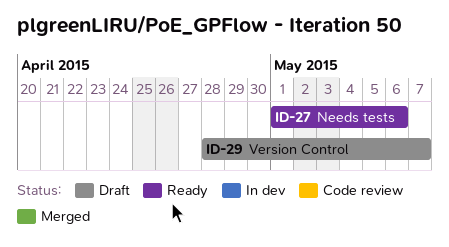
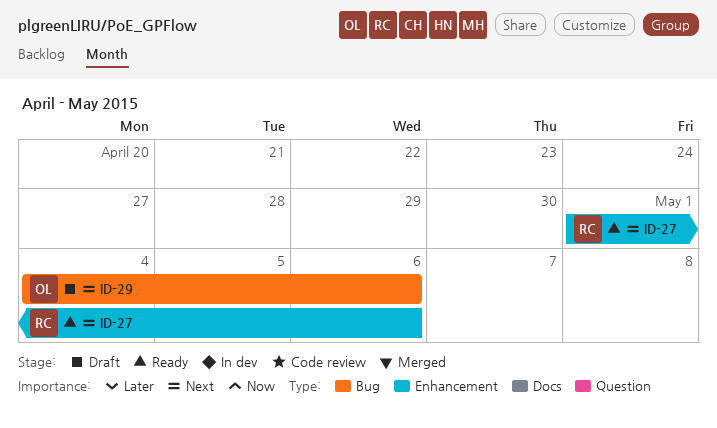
ID-29, start: Apr 28 -> May 4
ID-29, due: May 7 -> May 6

